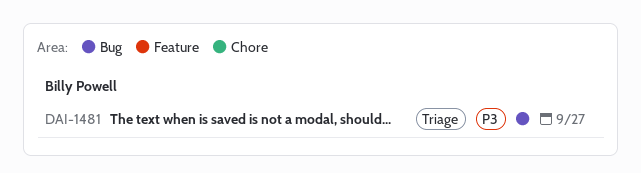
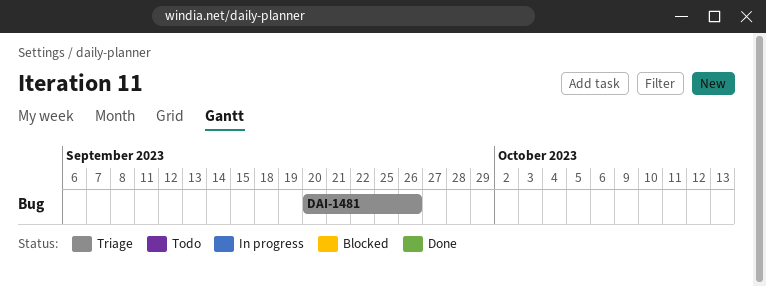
DAI-1481, due: Sep 27 -> Sep 26

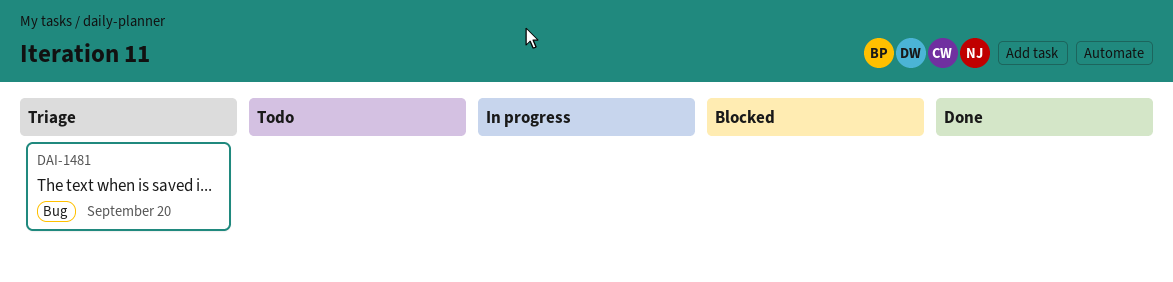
DAI-1481, due: Sep 26 -> Sep 20

